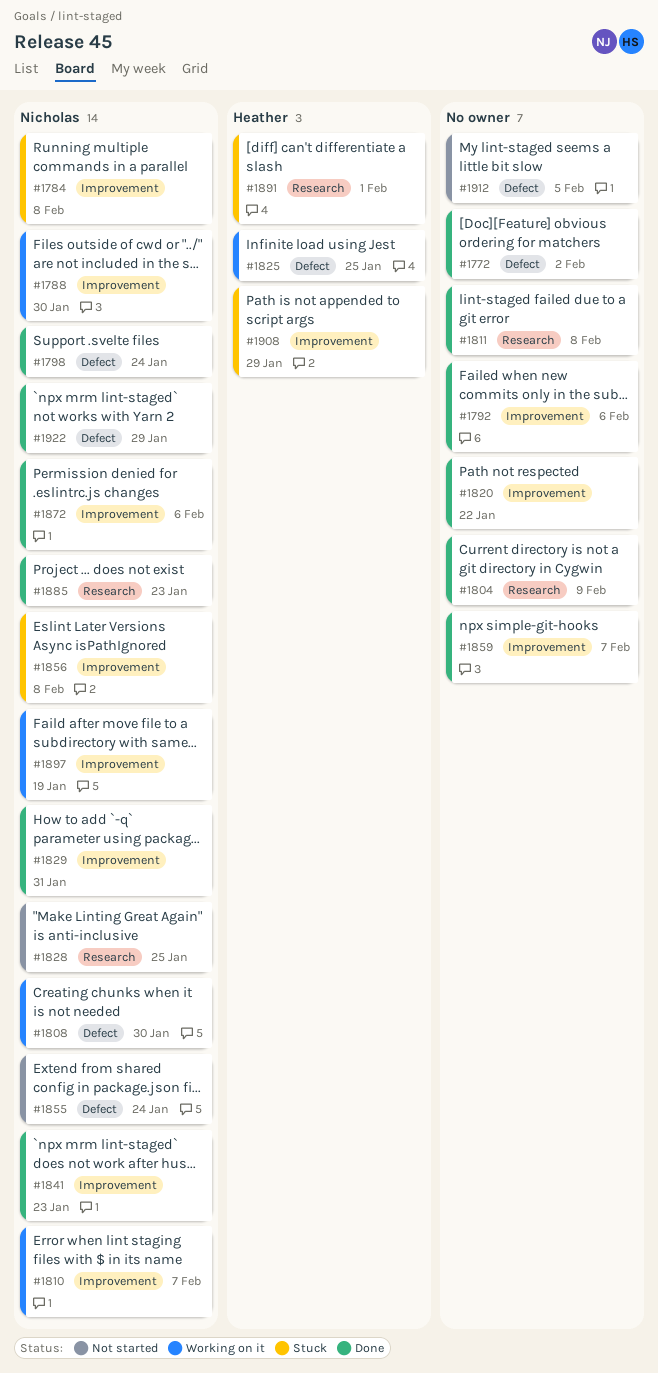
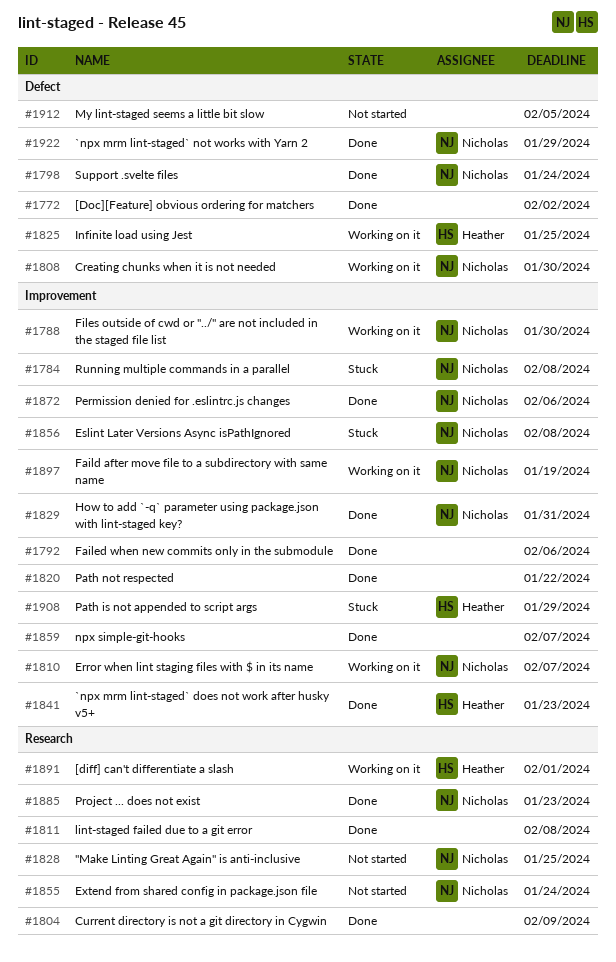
#1841, owner: Nicholas -> Heather
#1855, label: Defect -> Research
#1891, status: Stuck -> Working on it

